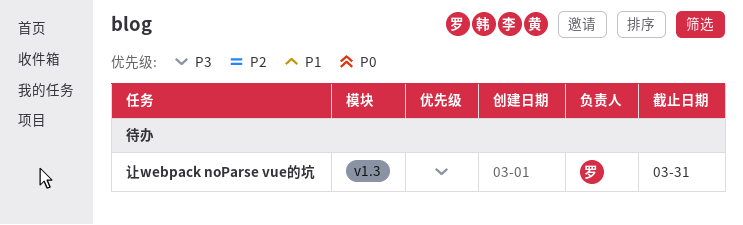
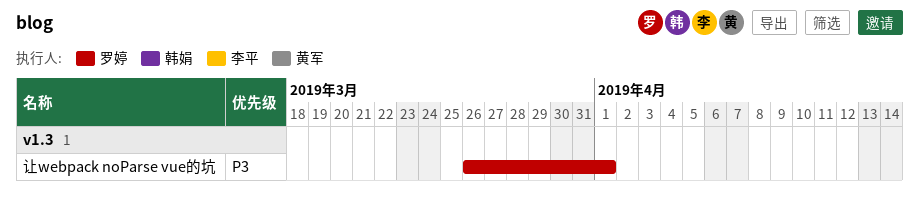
让webpack noParse vue的坑, due: Mar 31 -> Apr 1

